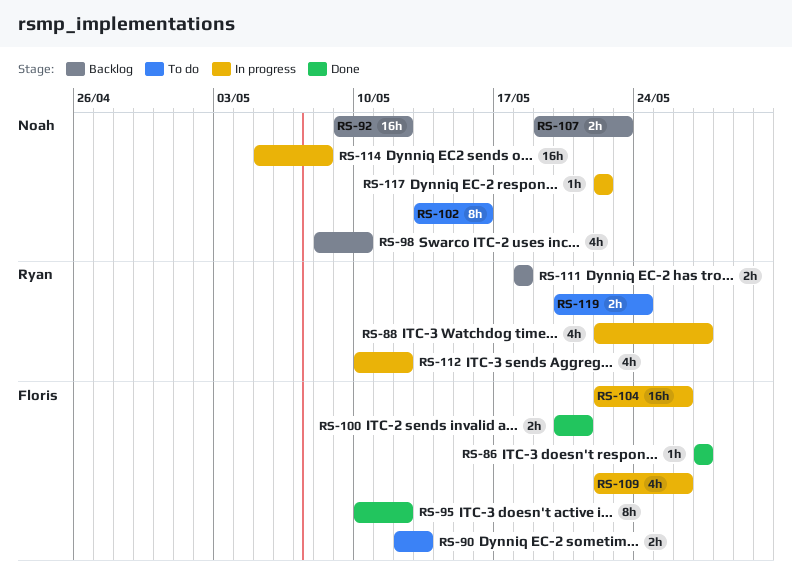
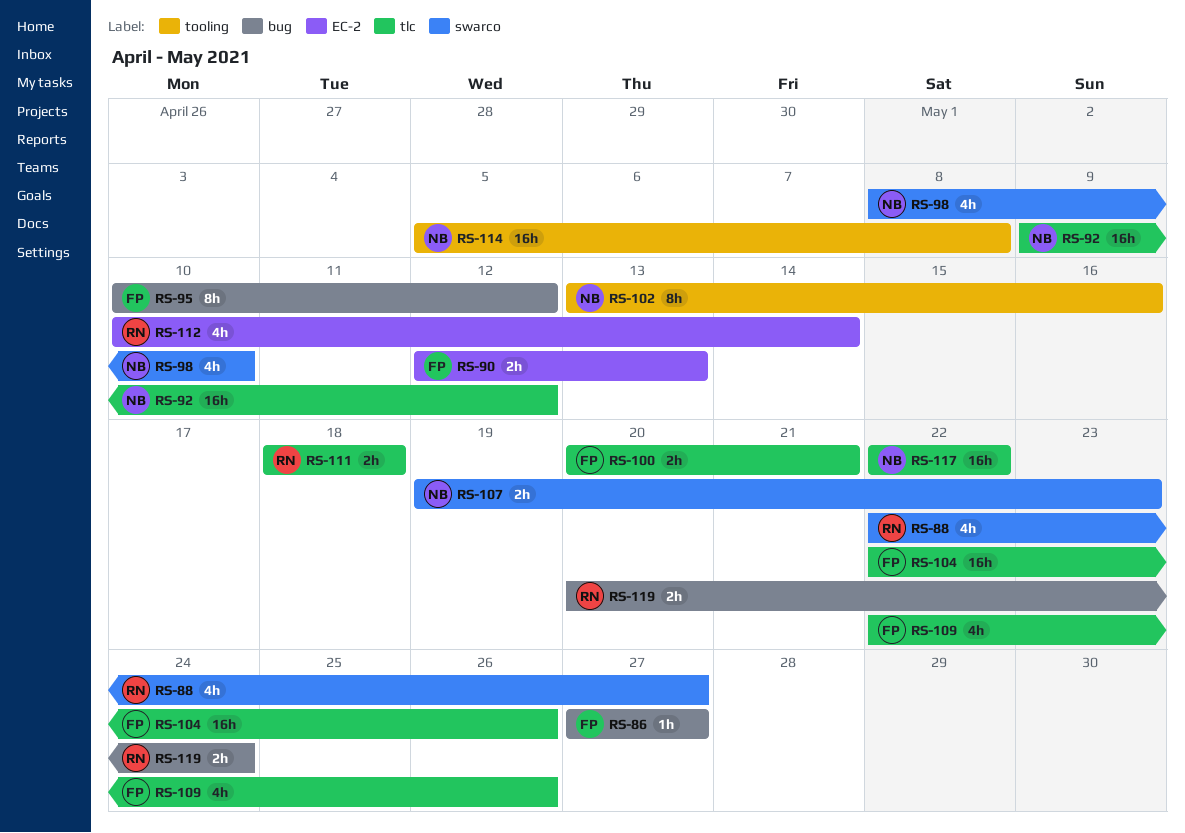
RS-112, due: May 12 -> May 14
RS-117, estimate: 1h -> 16h

